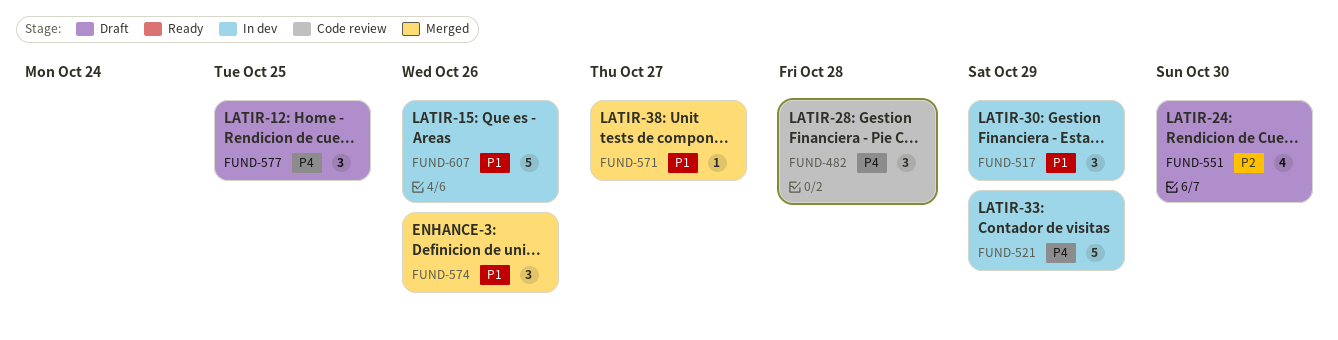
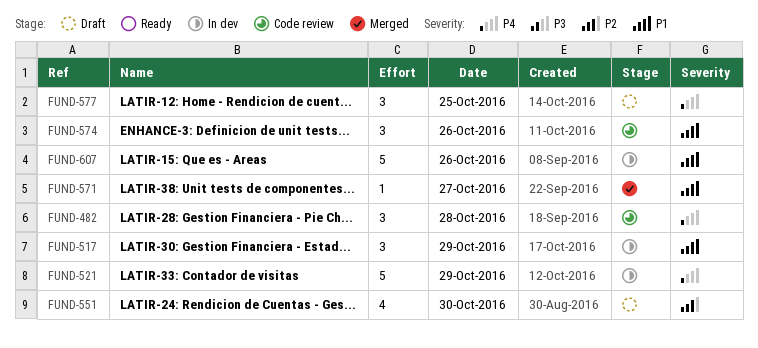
FUND-574, status: Merged -> Code review

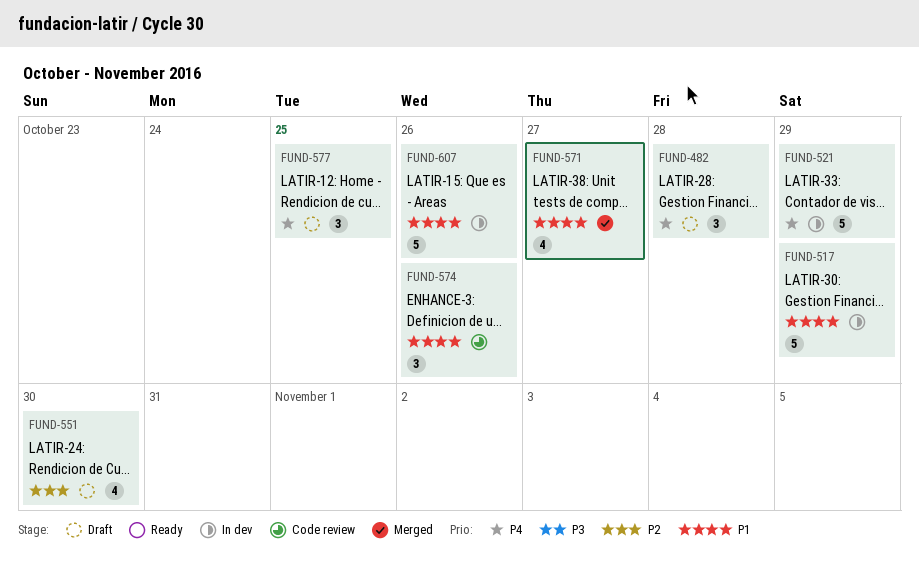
FUND-482, status: Code review -> Draft
FUND-517, estimate: 3 -> 5
FUND-571, estimate: 1 -> 4

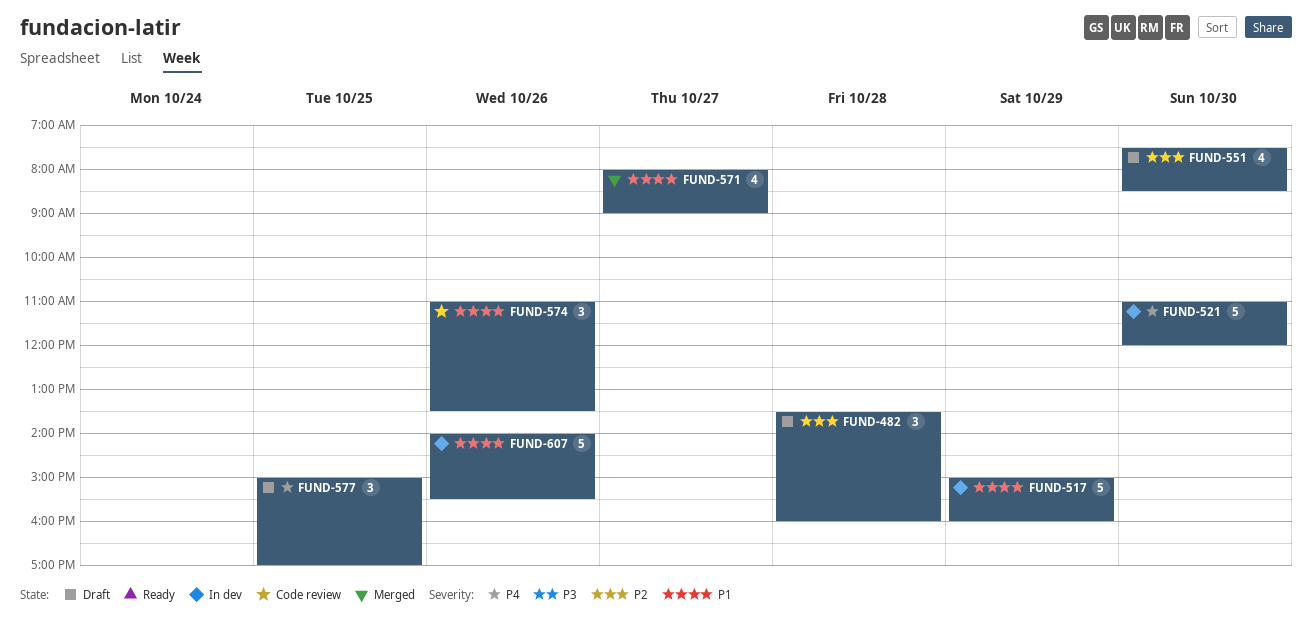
FUND-482, priority: P4 -> P2
FUND-521, day: Oct 29 -> Oct 30

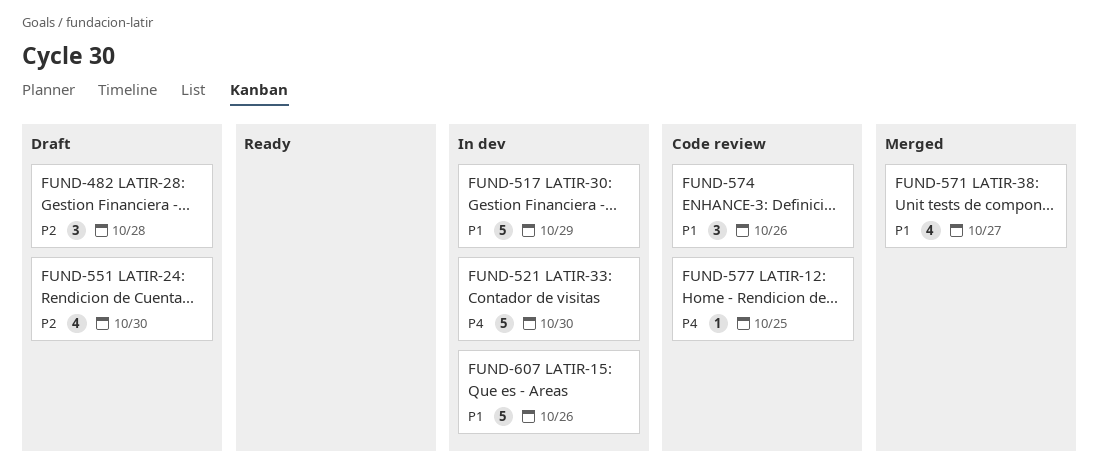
FUND-577, status: Draft -> Code review
FUND-577, estimate: 3 -> 1

